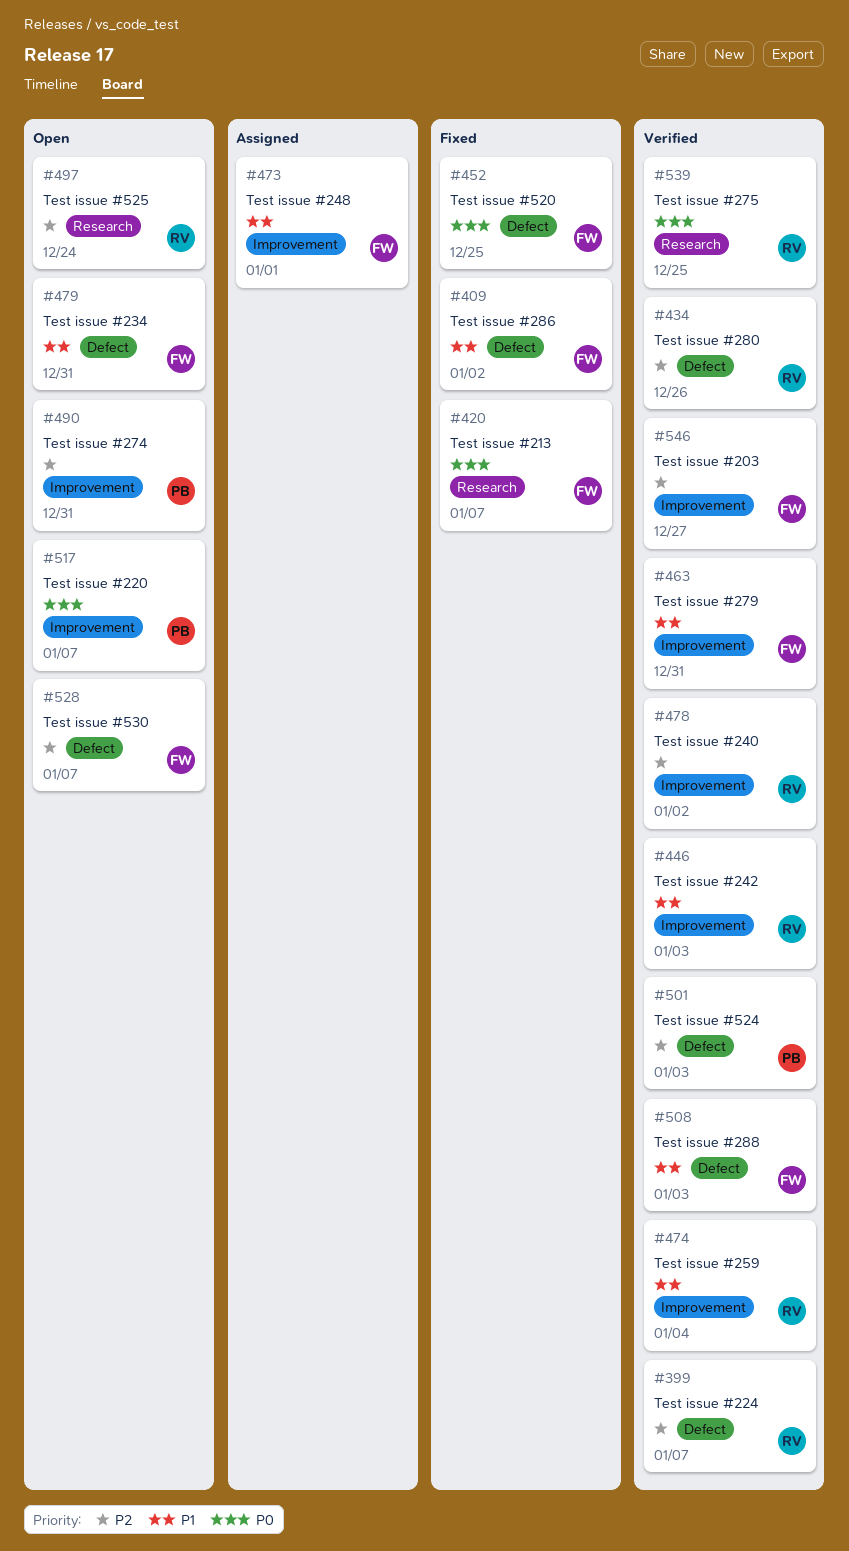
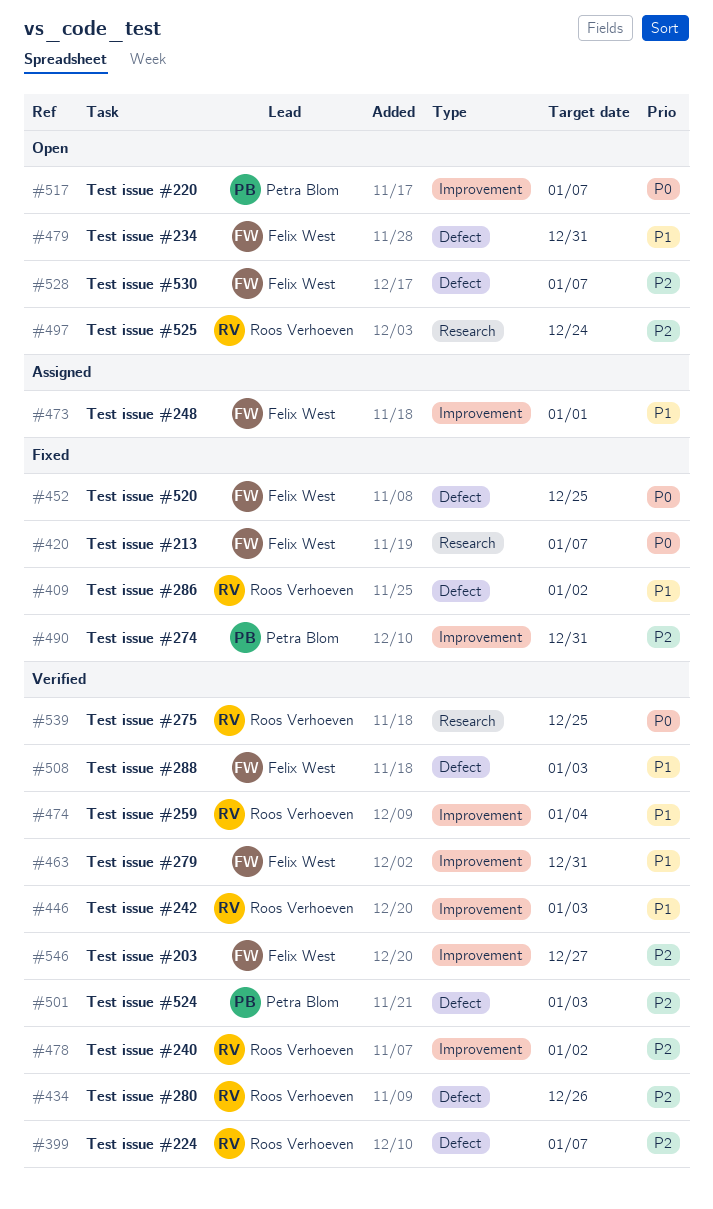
#409, owner: Felix West -> Roos Verhoeven
#490, status: Open -> Fixed

